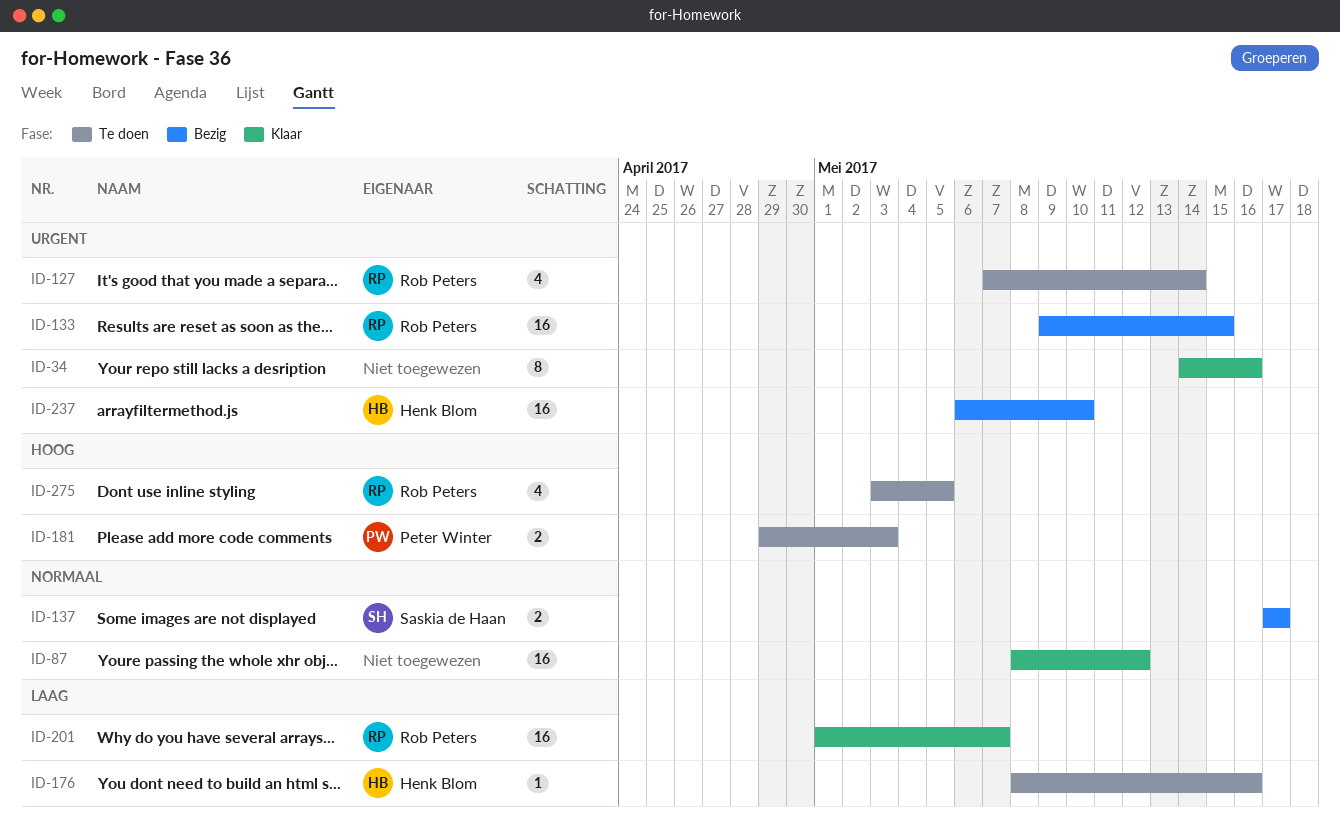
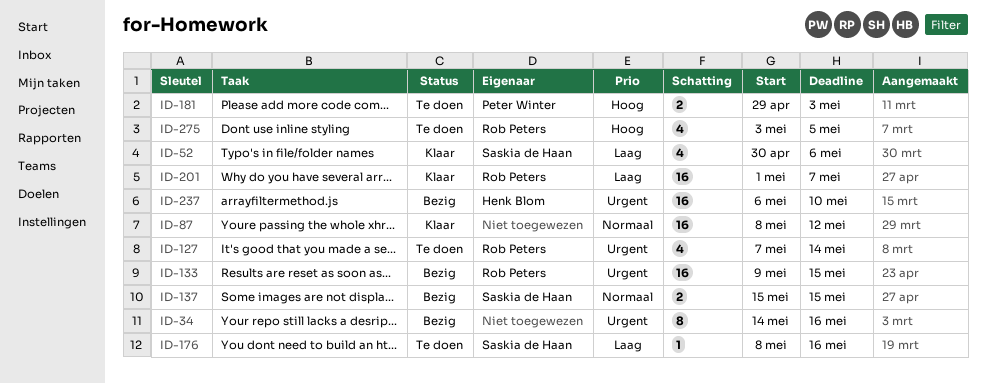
ID-34, status: Klaar -> Bezig
ID-52: none -> present
ID-137, start: May 17 -> May 15
ID-137, due: May 17 -> May 15
ID-176, owner: Henk Blom -> Saskia de Haan

